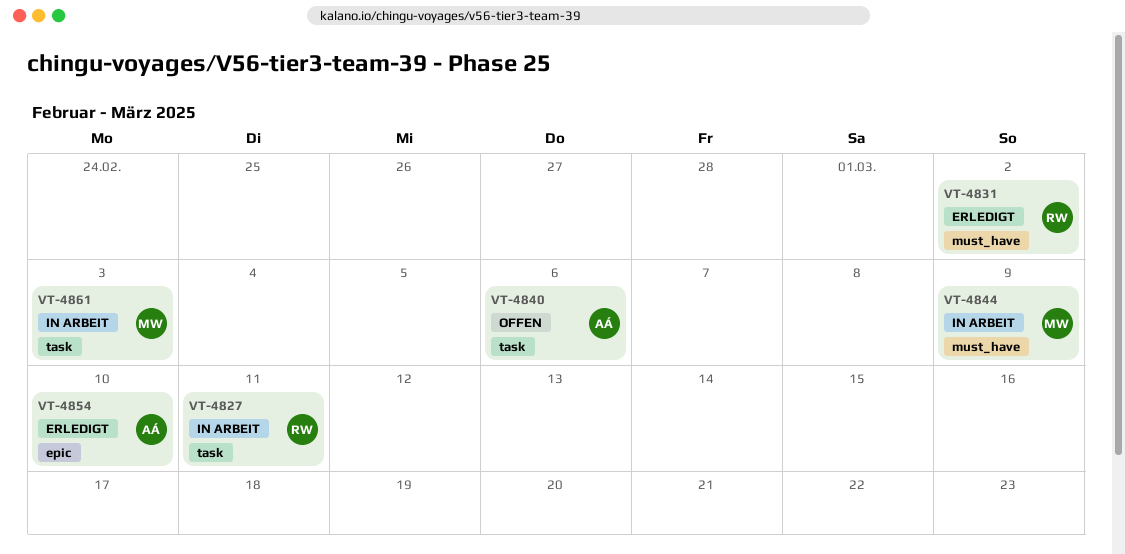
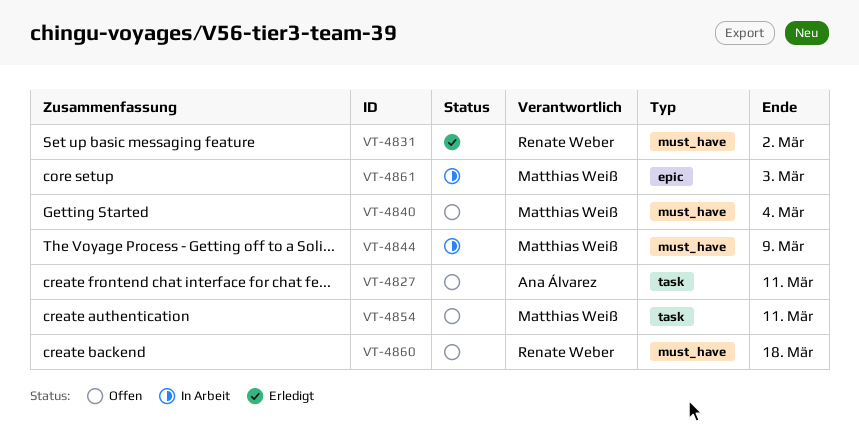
VT-4827, status: In Arbeit -> Offen
VT-4827, owner: Renate Weber -> Ana Álvarez
VT-4840, owner: Ana Álvarez -> Matthias Weiß
VT-4840, label: task -> must_have
VT-4840, due: Mar 6 -> Mar 4
VT-4854, status: Erledigt -> Offen
VT-4854, owner: Ana Álvarez -> Matthias Weiß
VT-4854, label: epic -> task
VT-4854, due: Mar 10 -> Mar 11
VT-4860: none -> present
VT-4861, label: task -> epic

